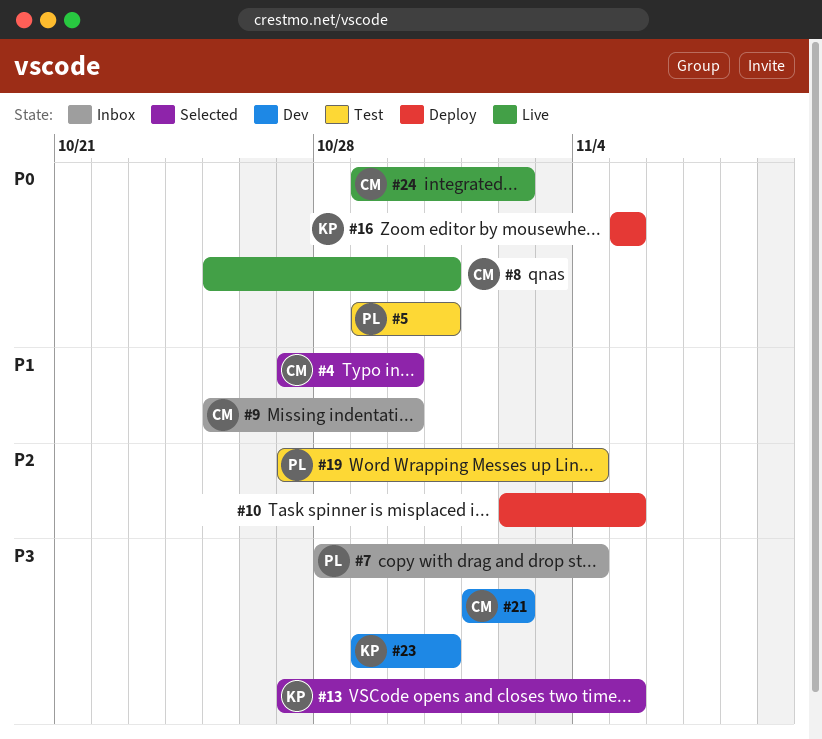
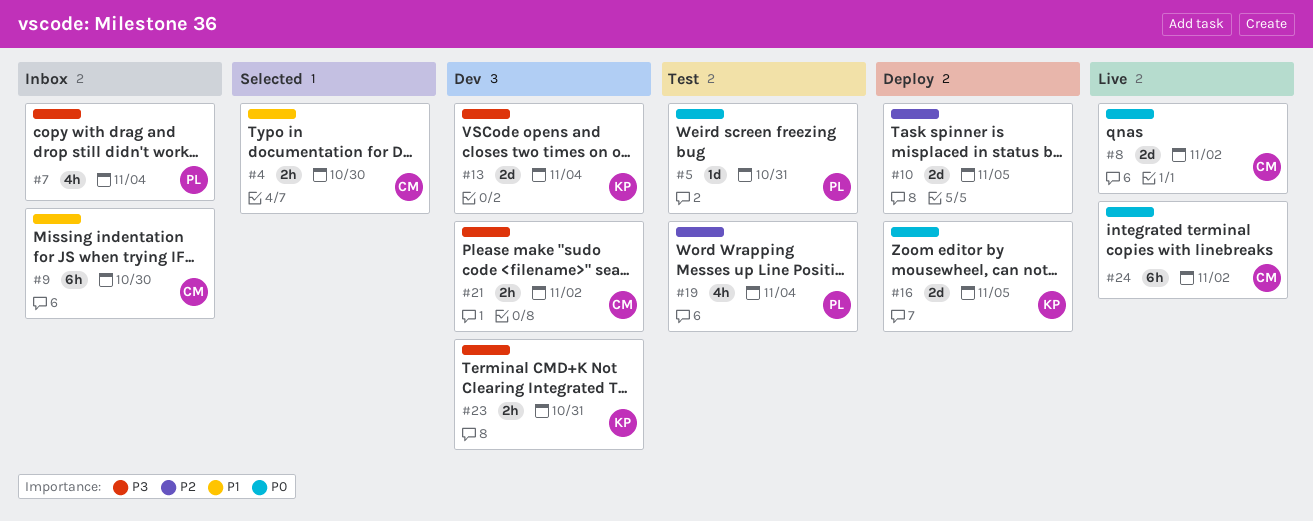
#8, due: Oct 31 -> Nov 2
#13, status: Selected -> Dev
#13, due: Nov 5 -> Nov 4

